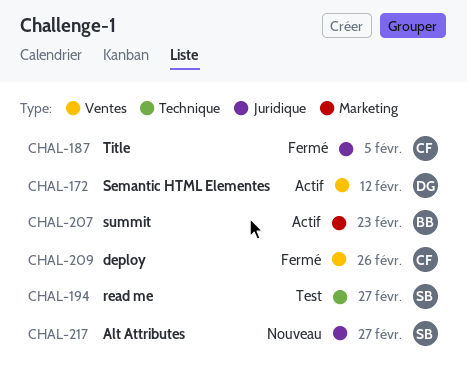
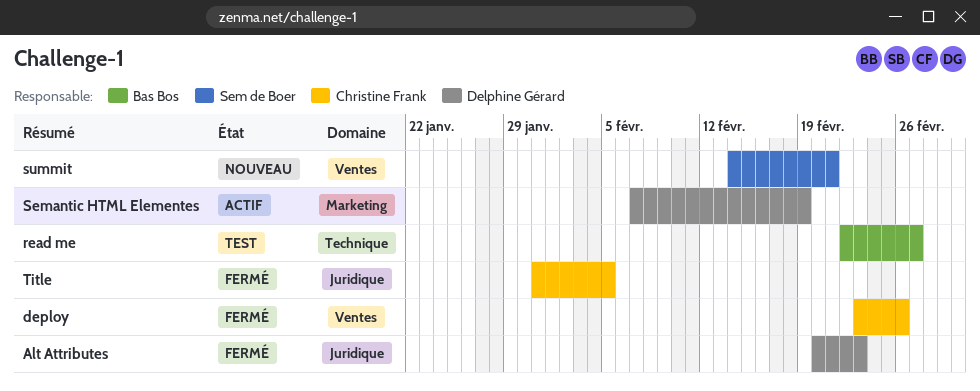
Alt Attributes, status: Nouveau -> Fermé
Alt Attributes, owner: Sem de Boer -> Delphine Gérard
Alt Attributes, due: Feb 27 -> Feb 23
read me, owner: Sem de Boer -> Bas Bos
Semantic HTML Elementes, label: Ventes -> Marketing
Semantic HTML Elementes, due: Feb 12 -> Feb 19
summit, status: Actif -> Nouveau
summit, owner: Bas Bos -> Sem de Boer
summit, label: Marketing -> Ventes
summit, due: Feb 23 -> Feb 21

